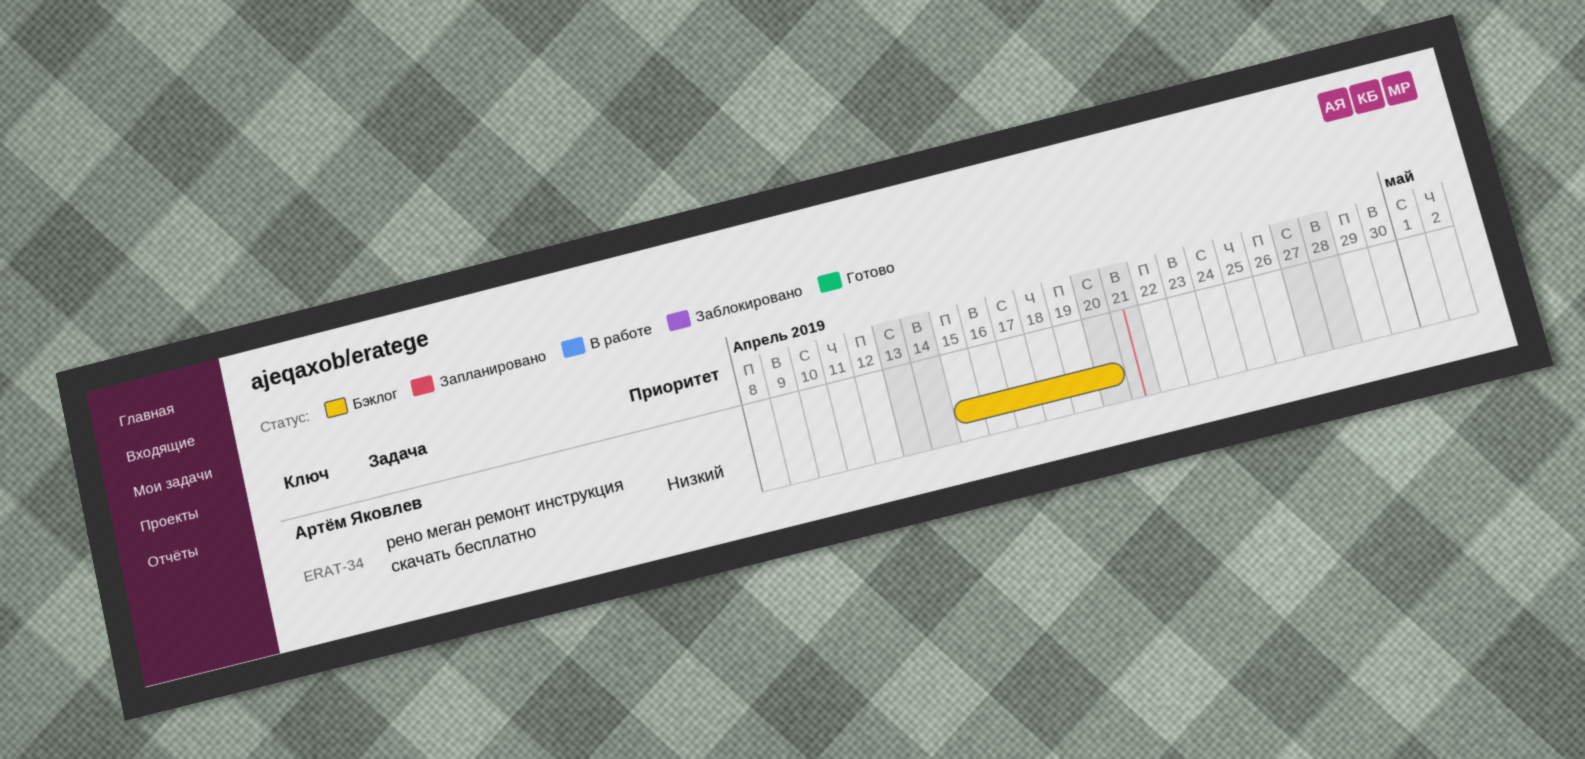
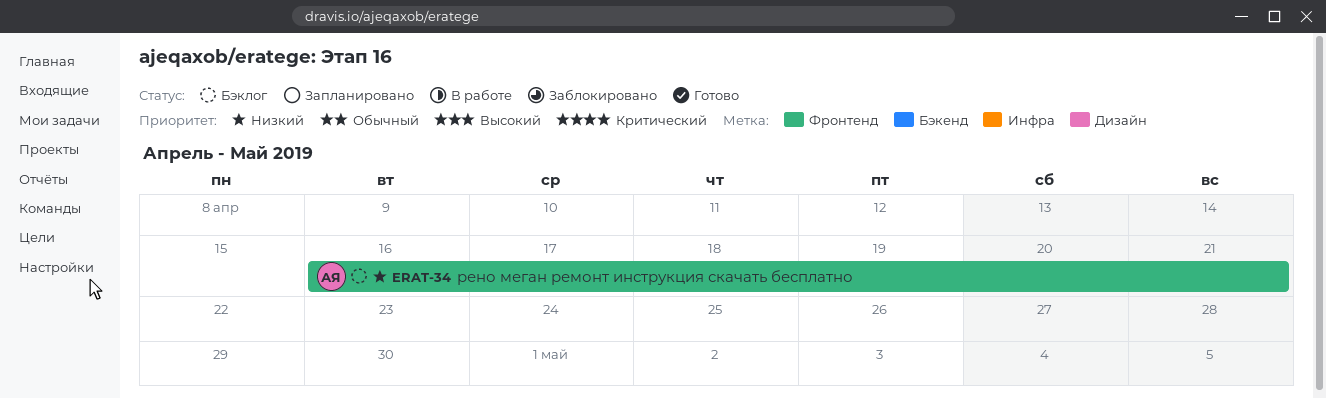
ERAT-34, start: Apr 15 -> Apr 16
ERAT-34, due: Apr 20 -> Apr 21

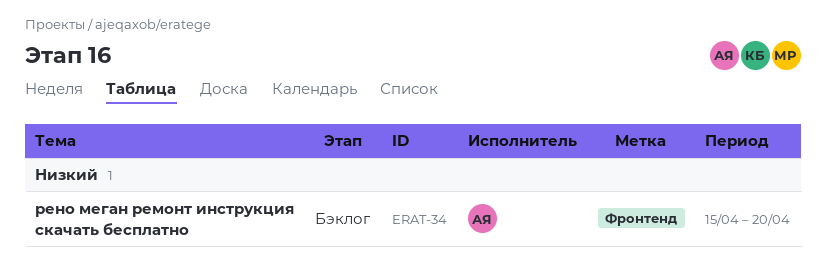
ERAT-34, start: Apr 16 -> Apr 15
ERAT-34, due: Apr 21 -> Apr 20

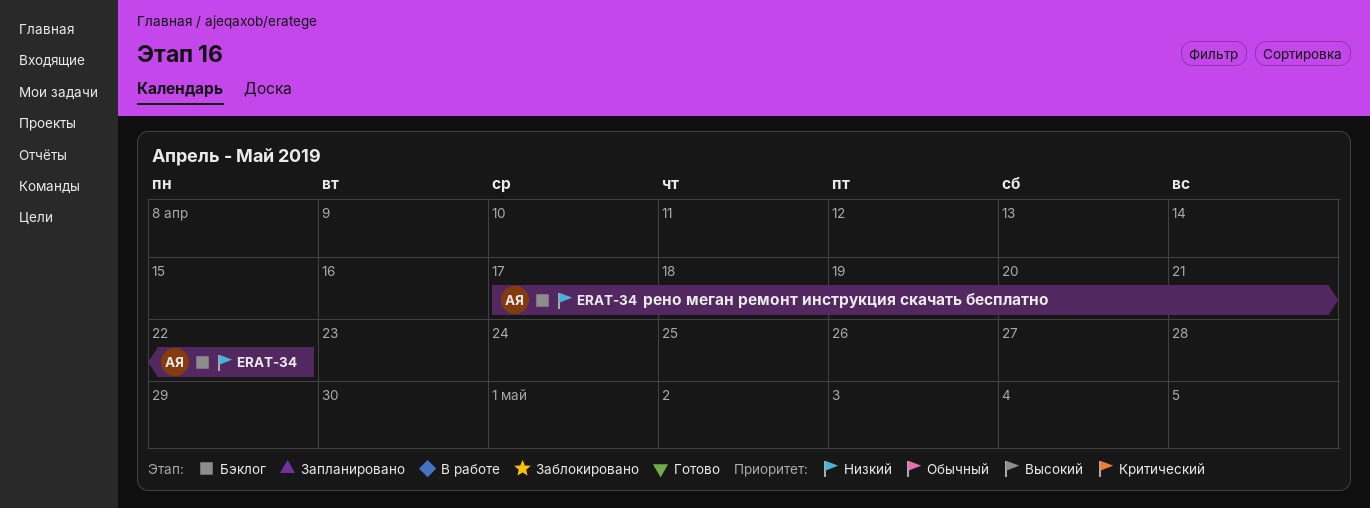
ERAT-34, start: Apr 15 -> Apr 17
ERAT-34, due: Apr 20 -> Apr 22

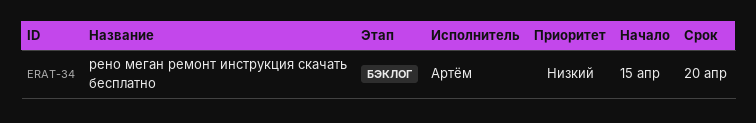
ERAT-34, start: Apr 17 -> Apr 15
ERAT-34, due: Apr 22 -> Apr 20

